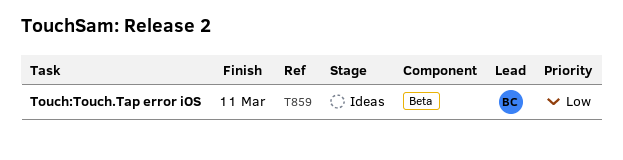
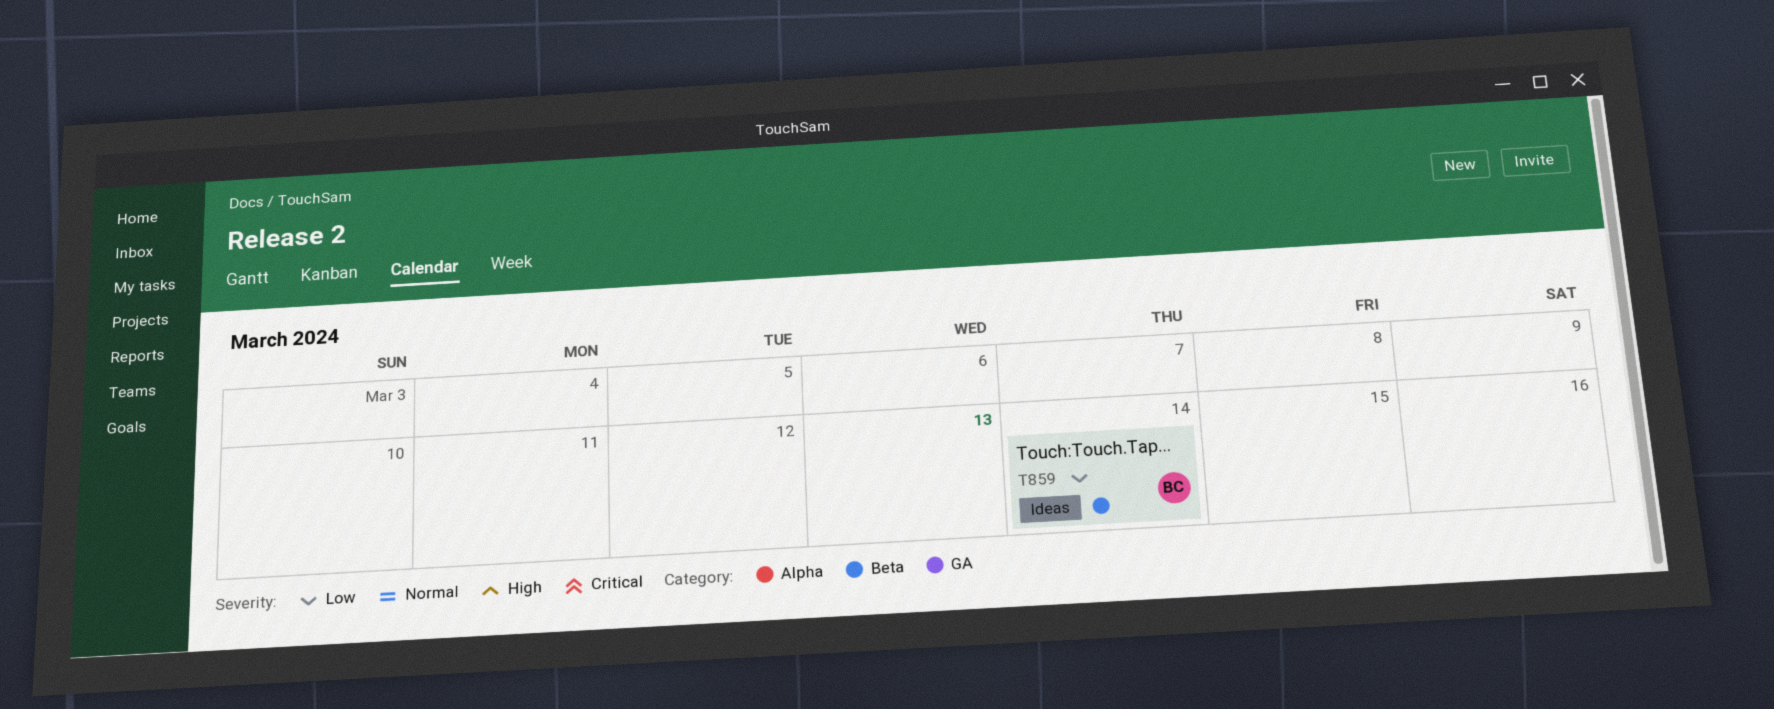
T859, due: Mar 11 -> Mar 14

